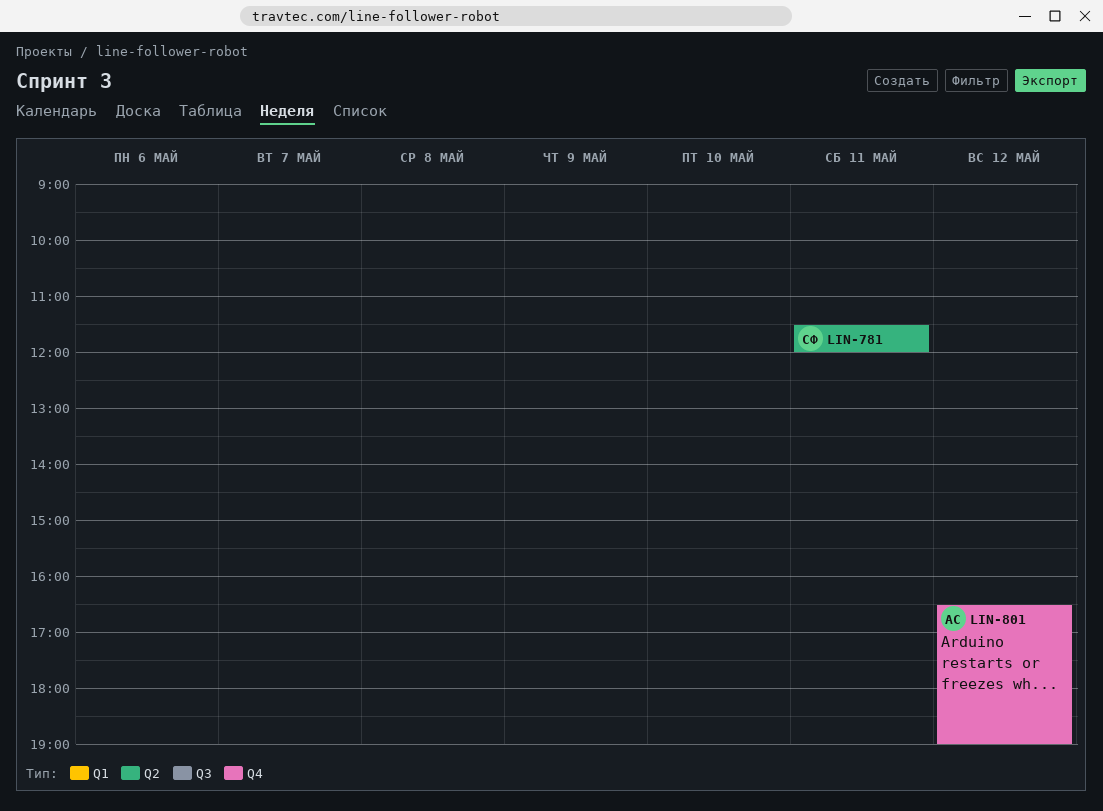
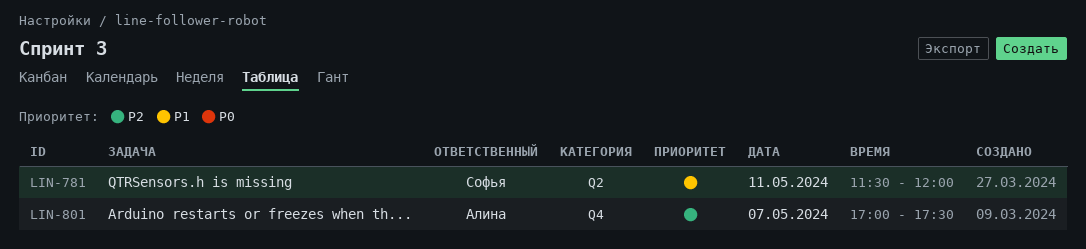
LIN-801, day: May 12 -> May 7
LIN-801, begins: 16:30 -> 17:00
LIN-801, ends: 19:00 -> 17:30

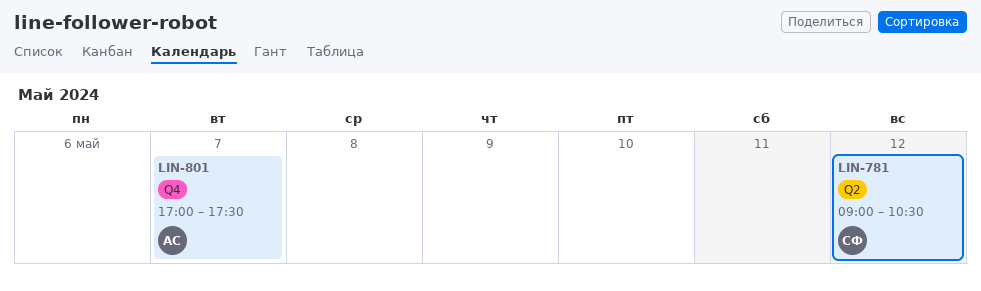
LIN-781, day: May 11 -> May 12
LIN-781, begins: 11:30 -> 09:00
LIN-781, ends: 12:00 -> 10:30

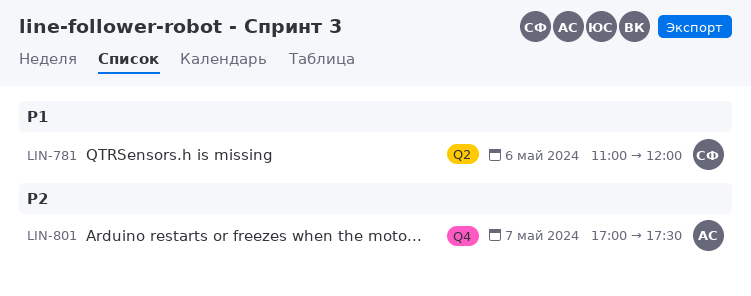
LIN-781, day: May 12 -> May 6
LIN-781, begins: 09:00 -> 11:00
LIN-781, ends: 10:30 -> 12:00

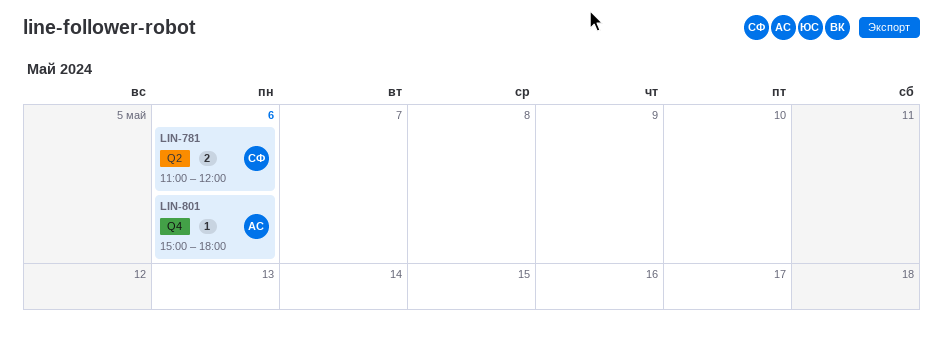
LIN-801, day: May 7 -> May 6
LIN-801, begins: 17:00 -> 15:00
LIN-801, ends: 17:30 -> 18:00

